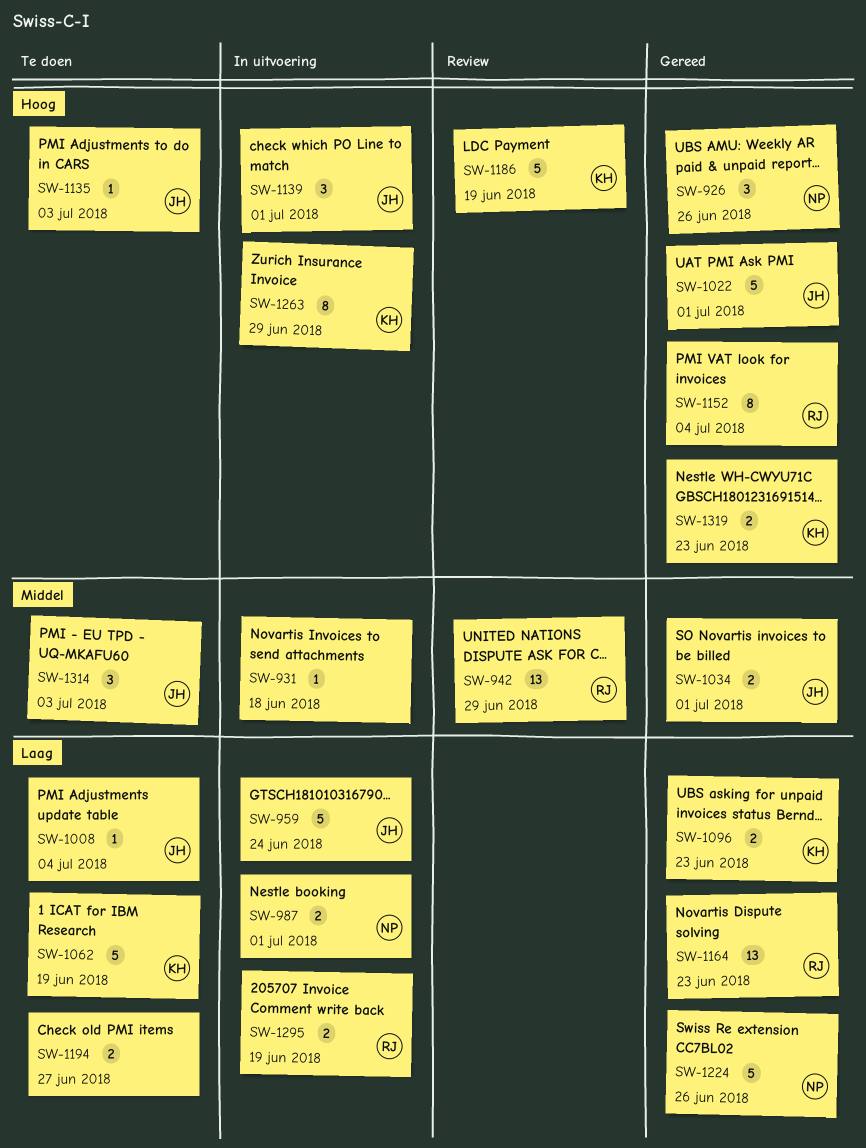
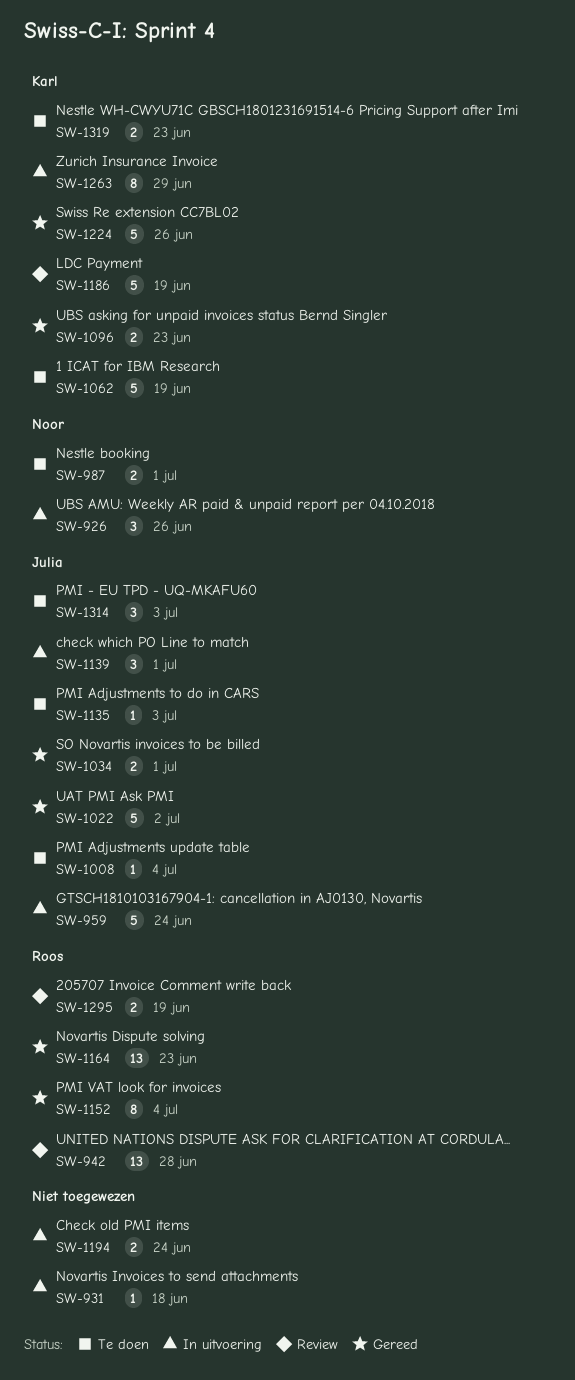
SW-926, status: Gereed -> In uitvoering
SW-942, due: Jun 29 -> Jun 28
SW-987, status: In uitvoering -> Te doen
SW-1022, due: Jul 1 -> Jul 2
SW-1194, status: Te doen -> In uitvoering
SW-1194, due: Jun 27 -> Jun 24
SW-1224, owner: Noor -> Karl
SW-1295, status: In uitvoering -> Review
SW-1319, status: Gereed -> Te doen

